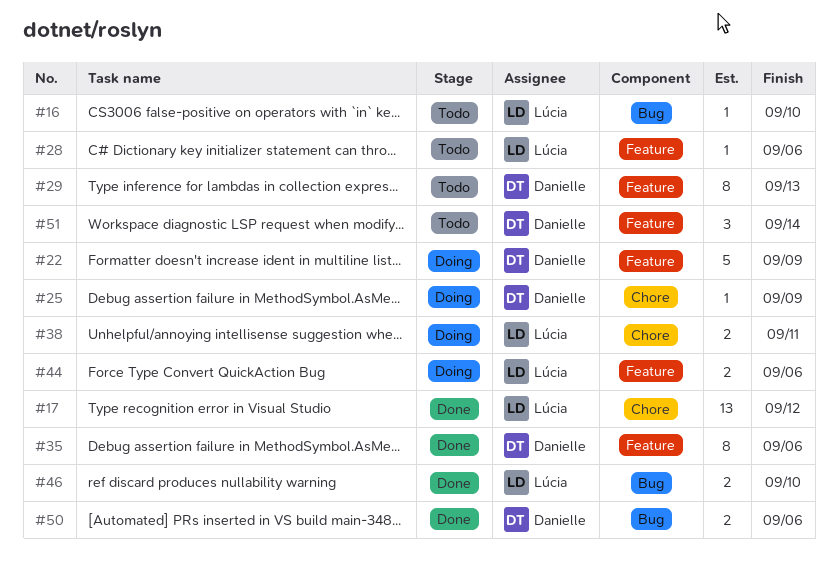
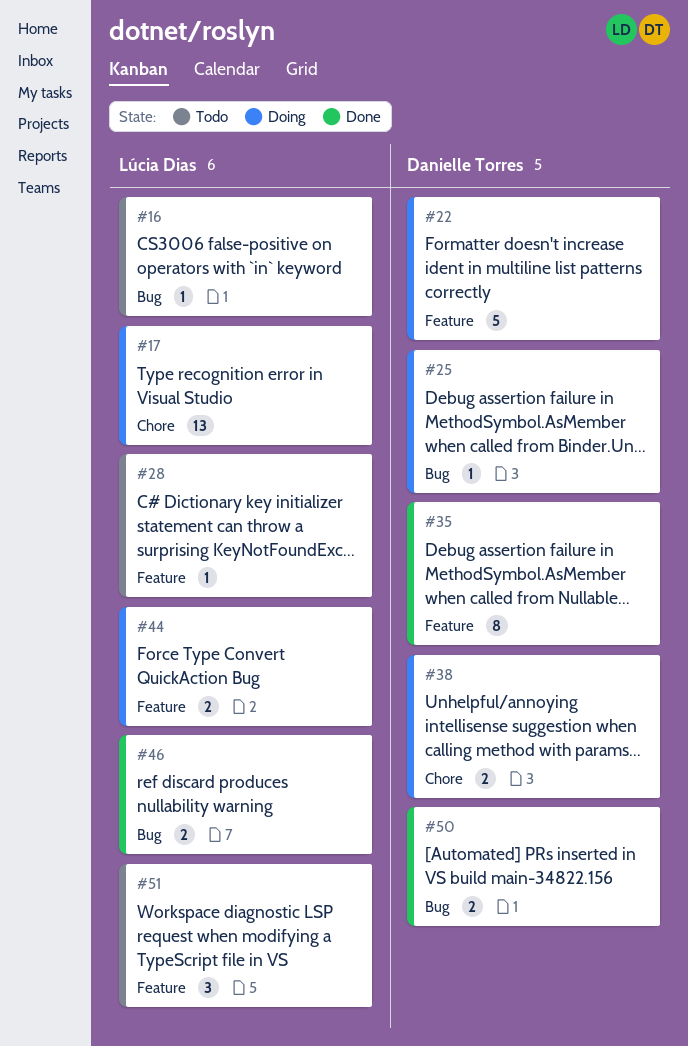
#17, status: Done -> Doing
#25, label: Chore -> Bug
#29: present -> none
#38, owner: Lúcia Dias -> Danielle Torres
#51, owner: Danielle Torres -> Lúcia Dias

